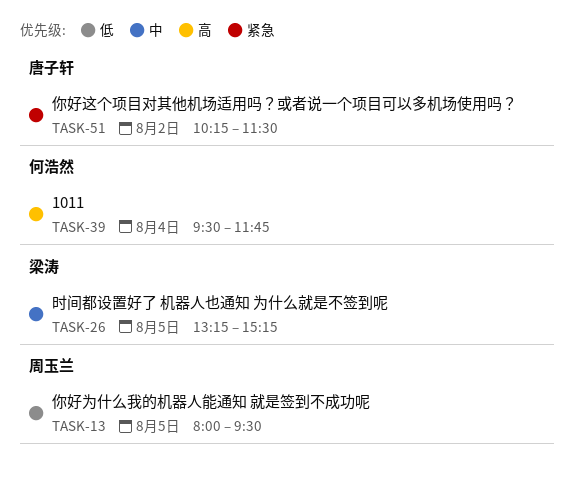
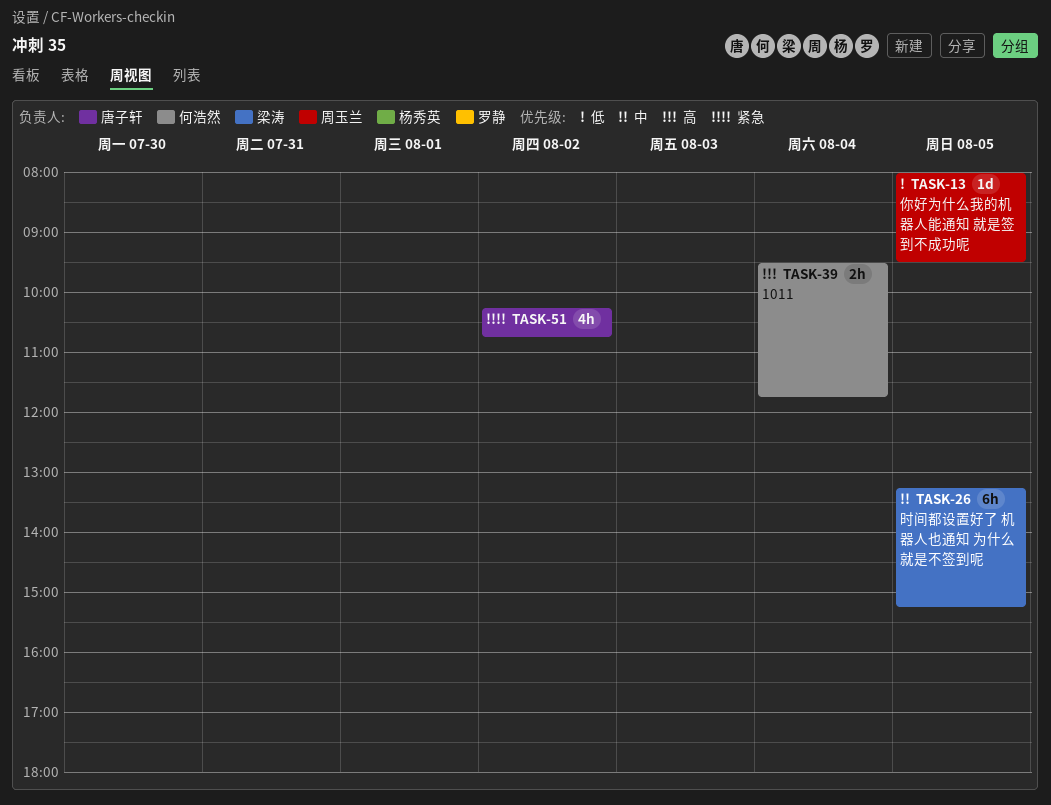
TASK-51, ends: 11:30 -> 10:45

